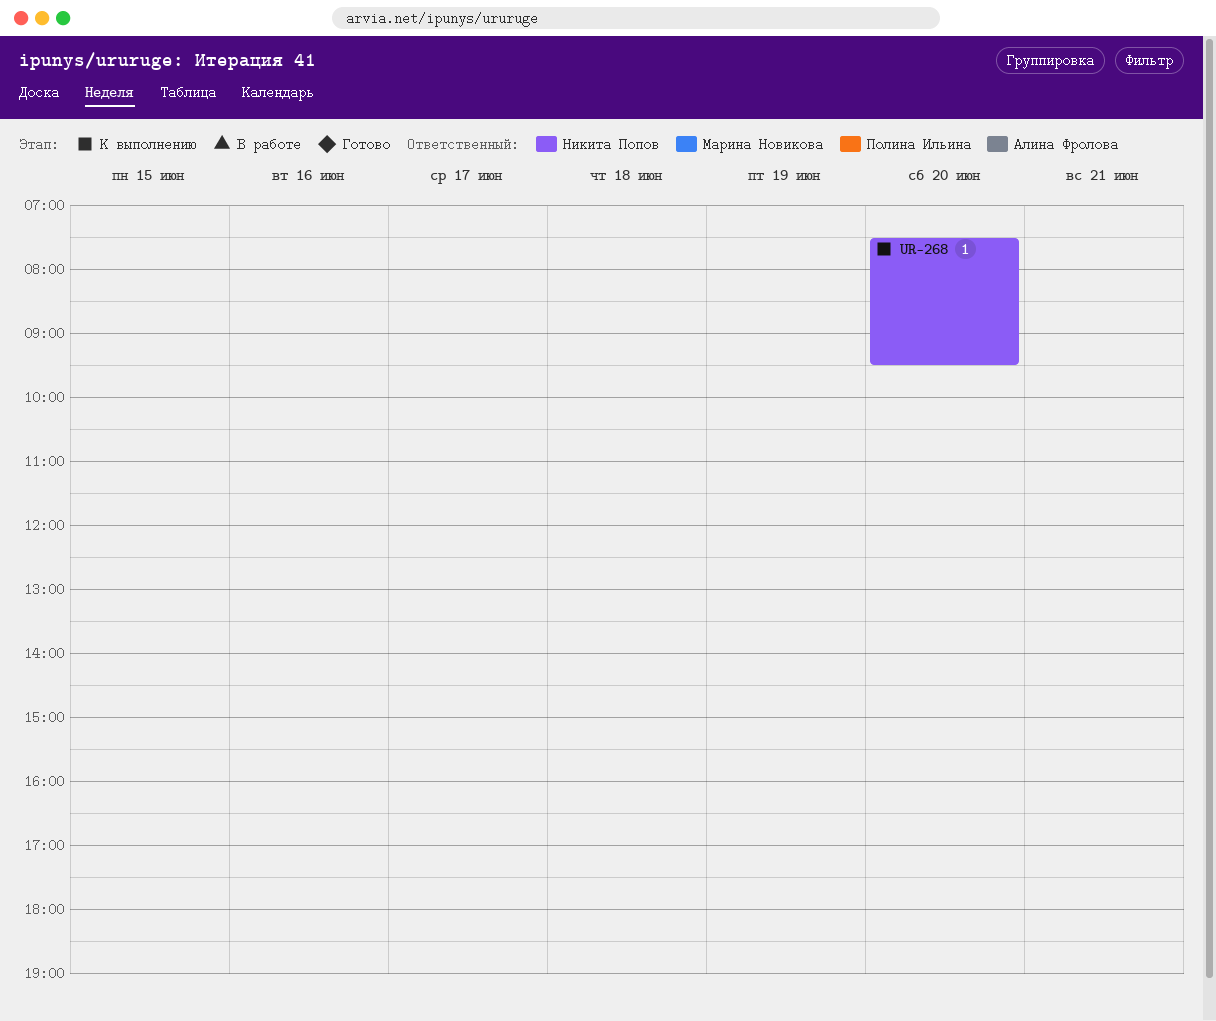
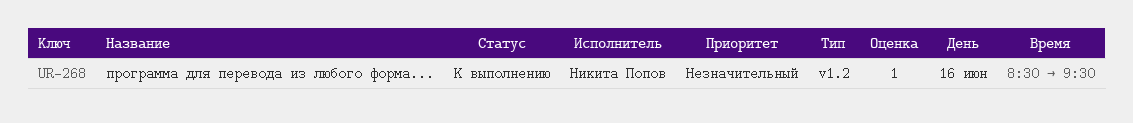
UR-268, day: Jun 20 -> Jun 16
UR-268, begins: 07:30 -> 08:30

